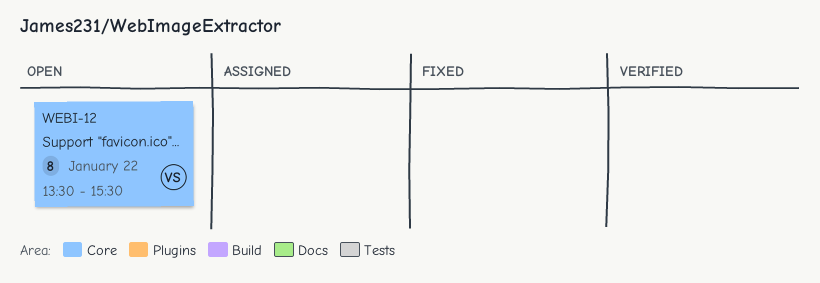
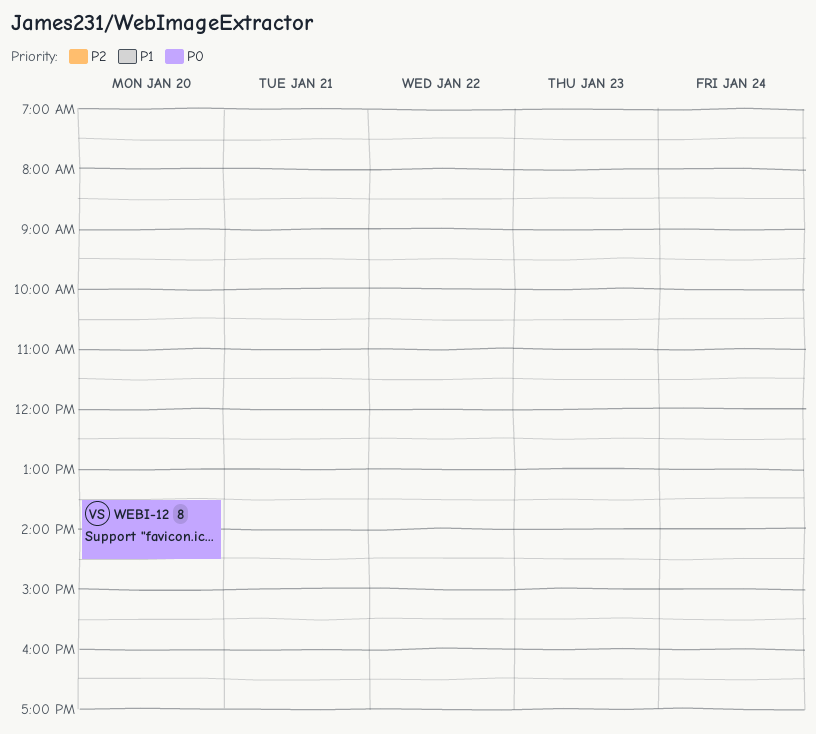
WEBI-12, day: Jan 22 -> Jan 20
WEBI-12, ends: 15:30 -> 14:30

